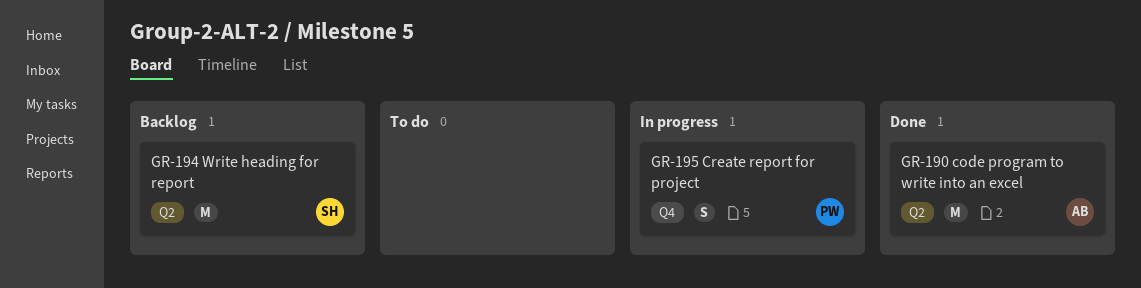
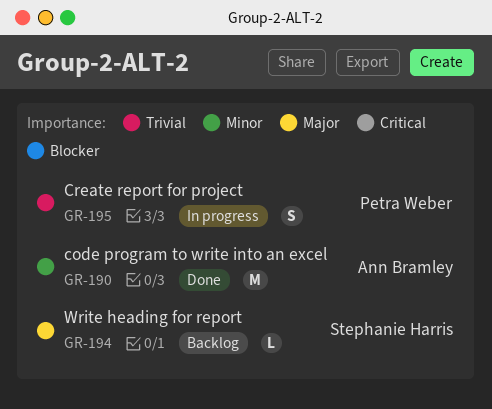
GR-194, estimate: M -> L

